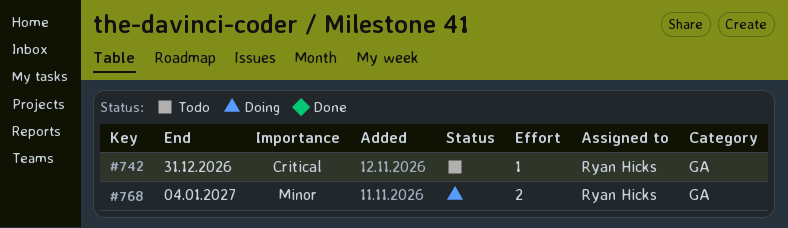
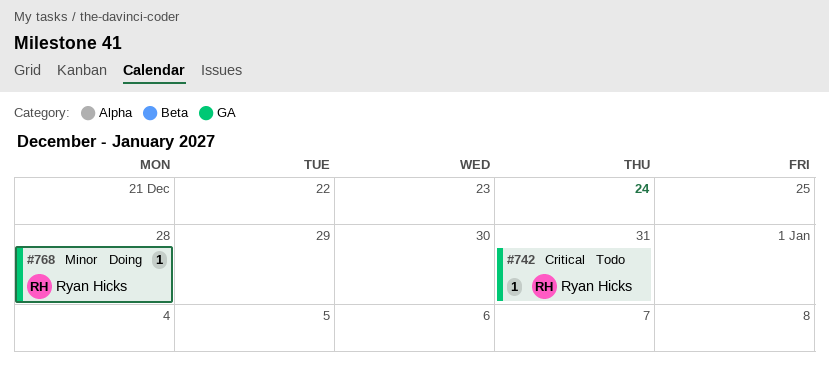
#768, estimate: 2 -> 1
#768, due: Jan 4 -> Dec 28

